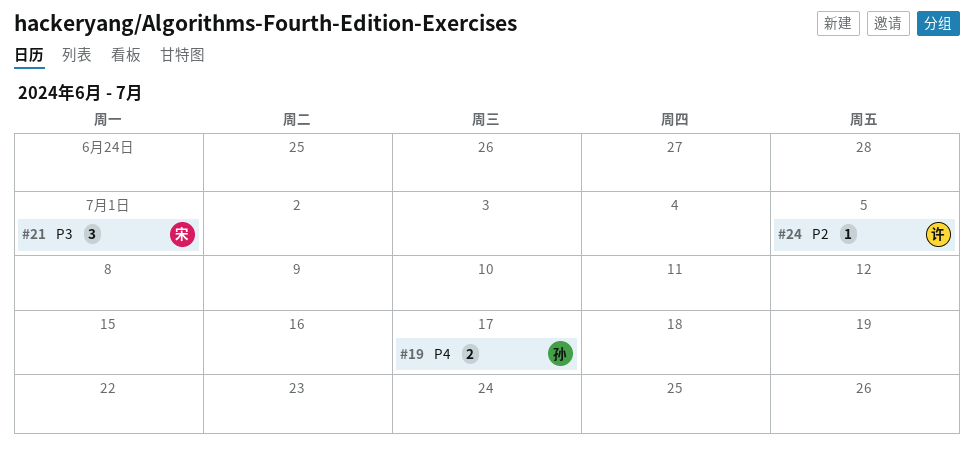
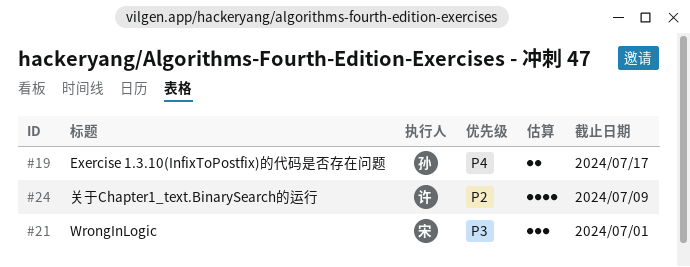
#24, estimate: 1 -> 4
#24, due: Jul 5 -> Jul 9

